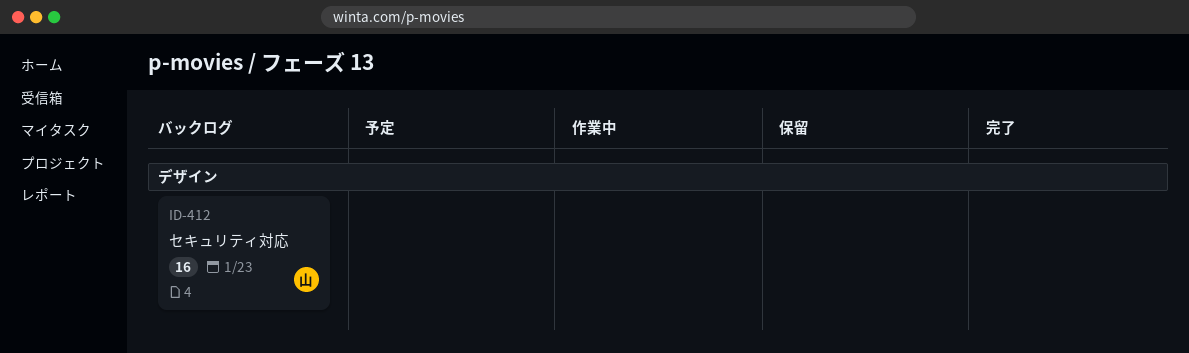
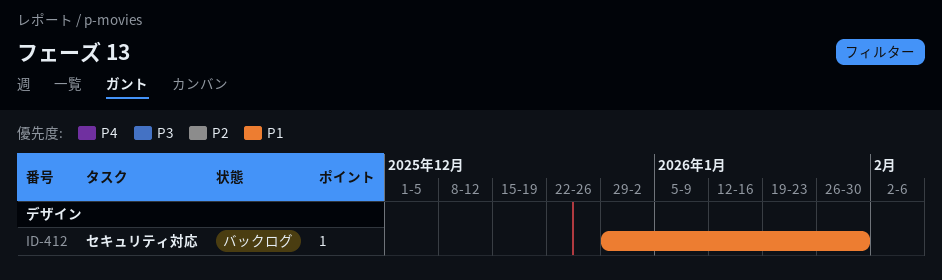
ID-412, estimate: 16 -> 1
ID-412, due: Jan 23 -> Jan 30

